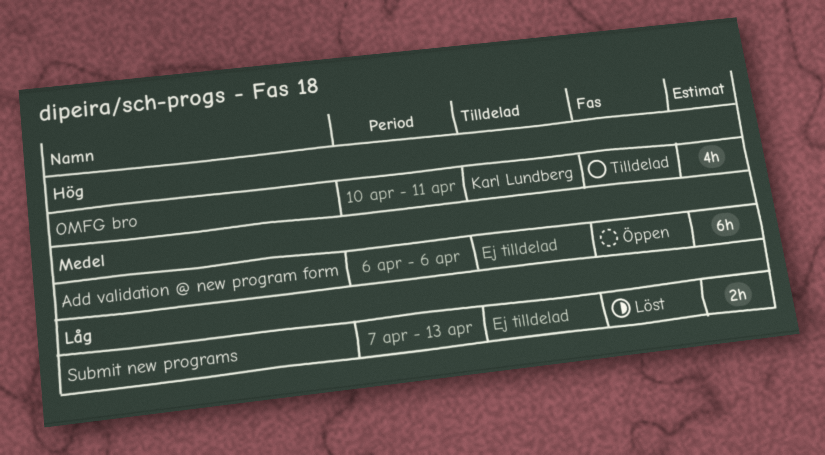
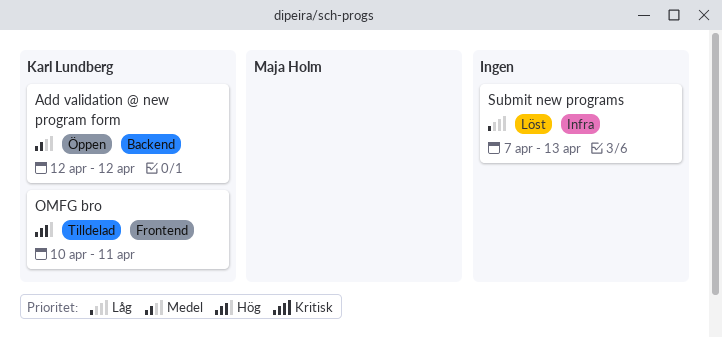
Add validation @ new program form, owner: none -> Karl Lundberg
Add validation @ new program form, start: Apr 6 -> Apr 12
Add validation @ new program form, due: Apr 6 -> Apr 12

